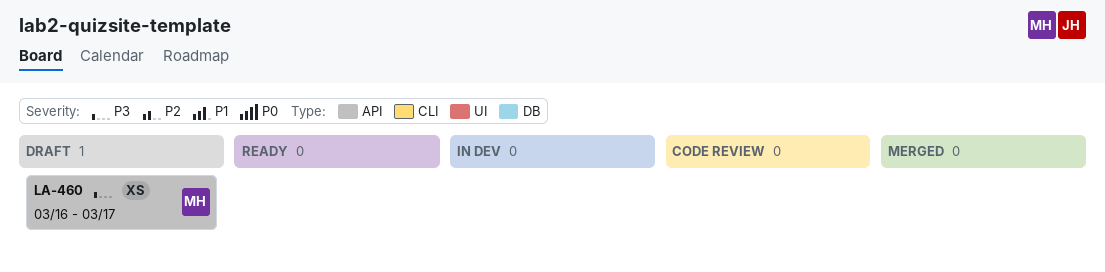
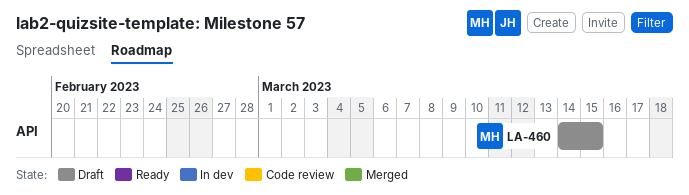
LA-460, start: Mar 16 -> Mar 14
LA-460, due: Mar 17 -> Mar 15

